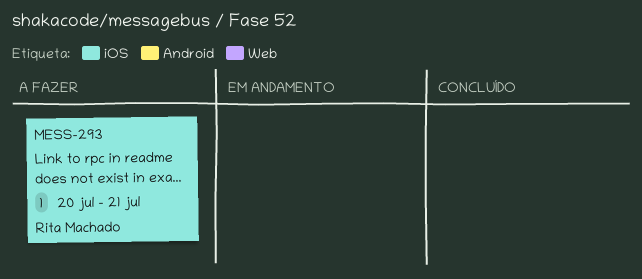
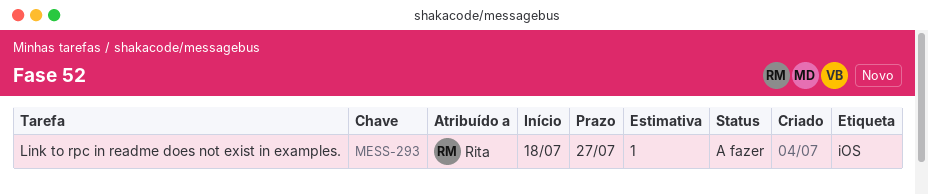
MESS-293, start: Jul 20 -> Jul 18
MESS-293, due: Jul 21 -> Jul 27

